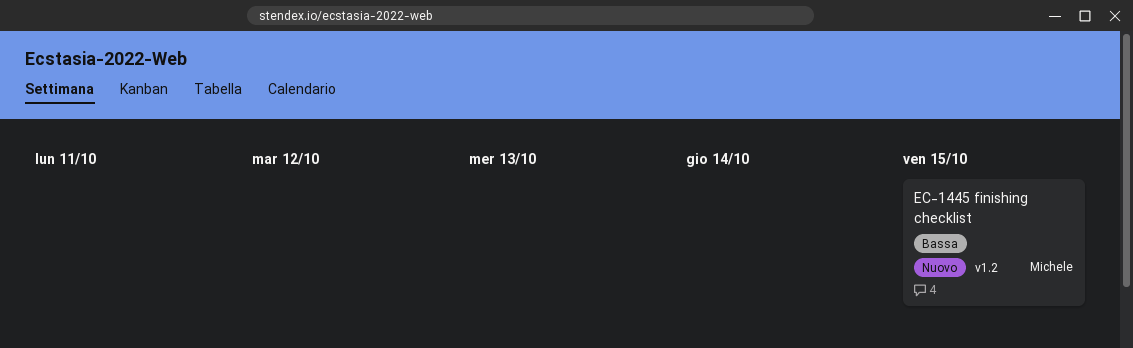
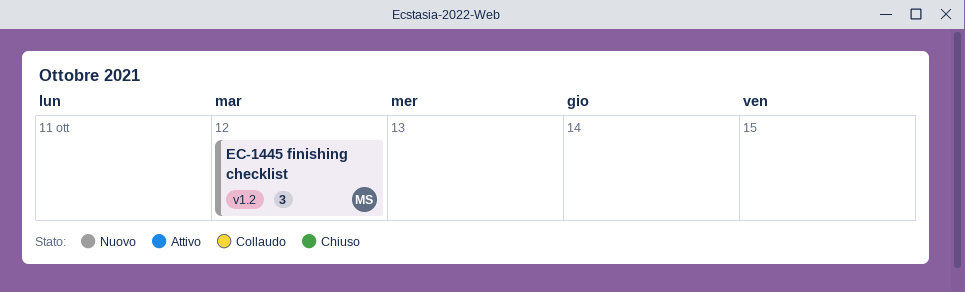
EC-1445, due: Oct 15 -> Oct 12

